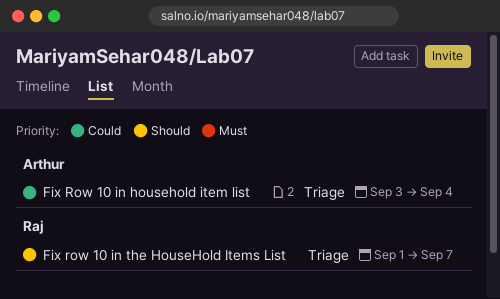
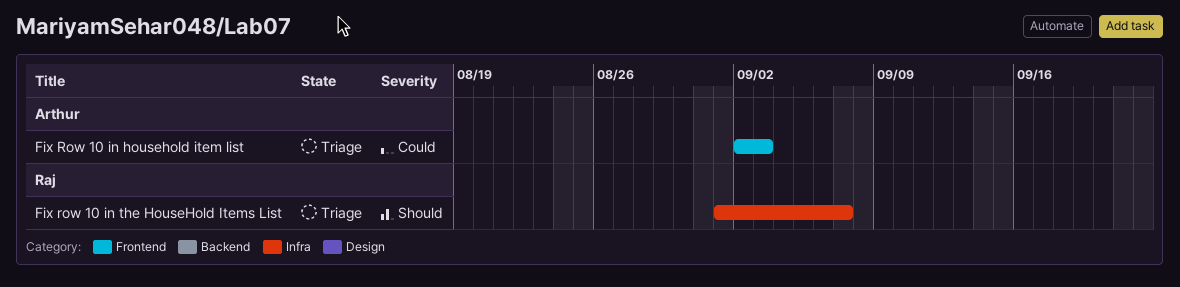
Fix Row 10 in household item list, start: Sep 3 -> Sep 2
Fix Row 10 in household item list, due: Sep 4 -> Sep 3

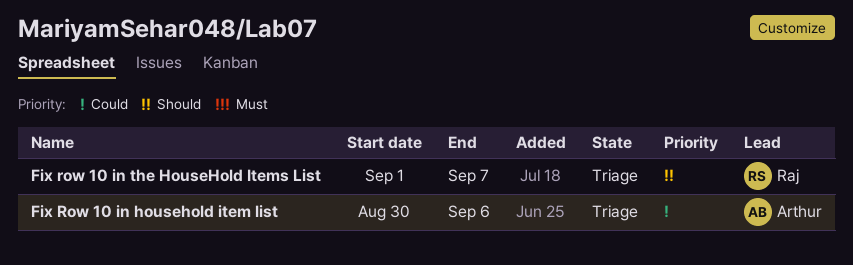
Fix Row 10 in household item list, start: Sep 2 -> Aug 30
Fix Row 10 in household item list, due: Sep 3 -> Sep 6

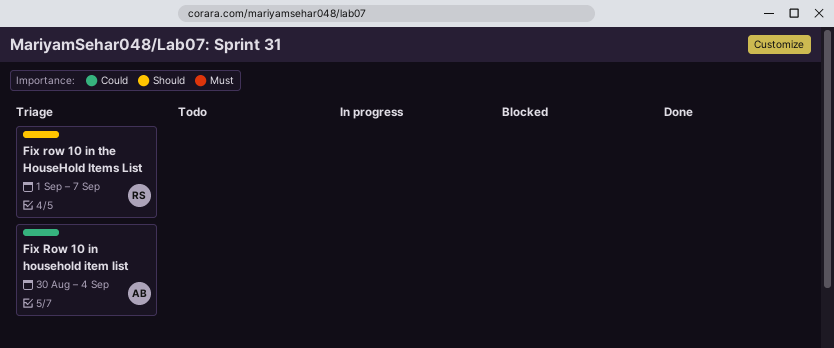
Fix Row 10 in household item list, due: Sep 6 -> Sep 4

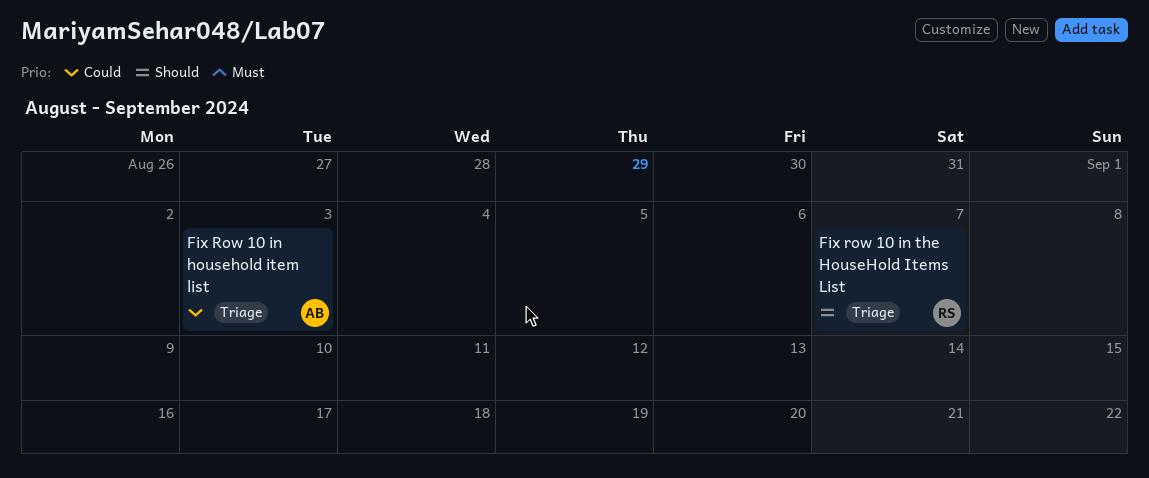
Fix Row 10 in household item list, due: Sep 4 -> Sep 3

